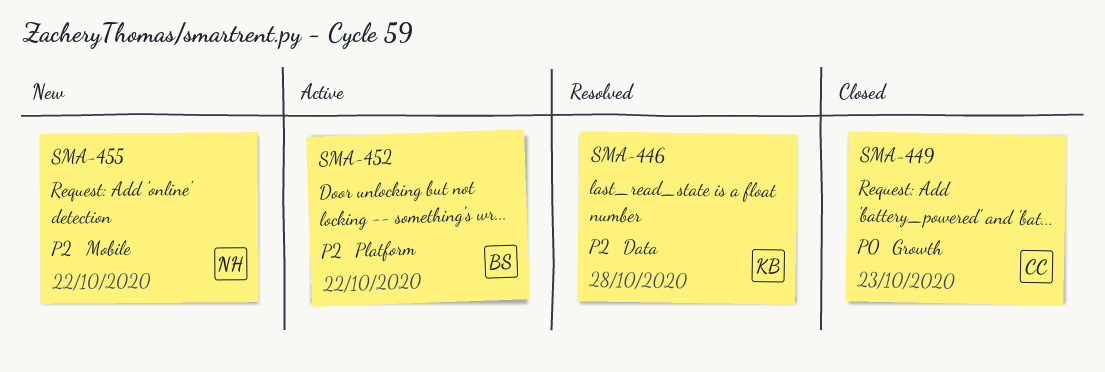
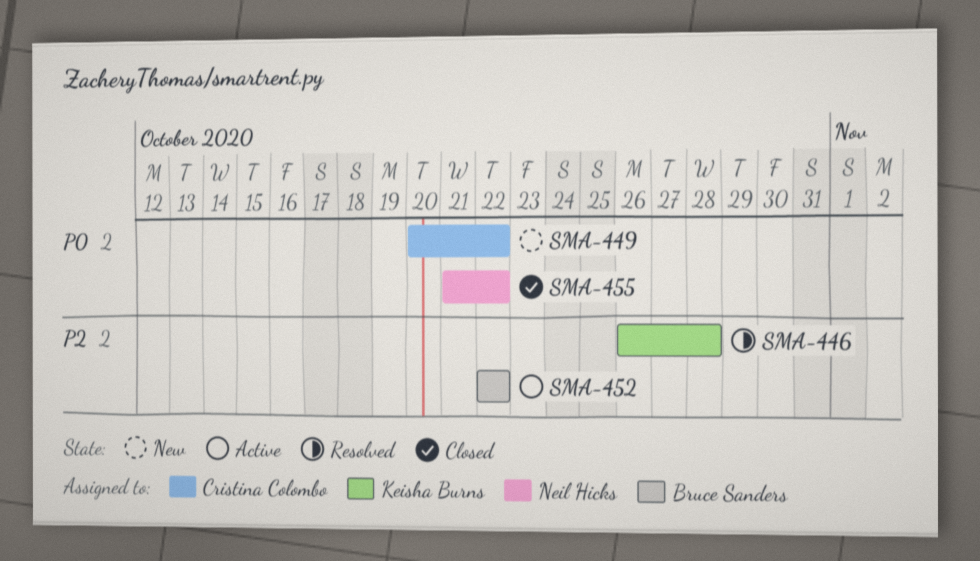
SMA-449, status: Closed -> New
SMA-449, due: Oct 23 -> Oct 22
SMA-455, status: New -> Closed
SMA-455, priority: P2 -> P0

